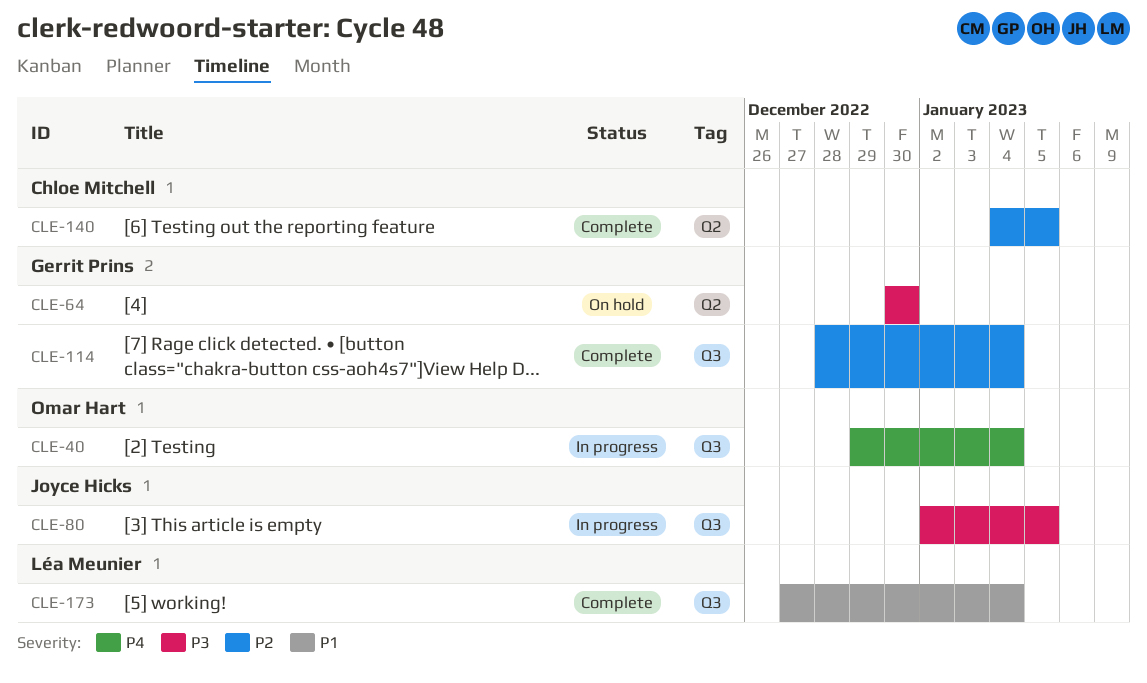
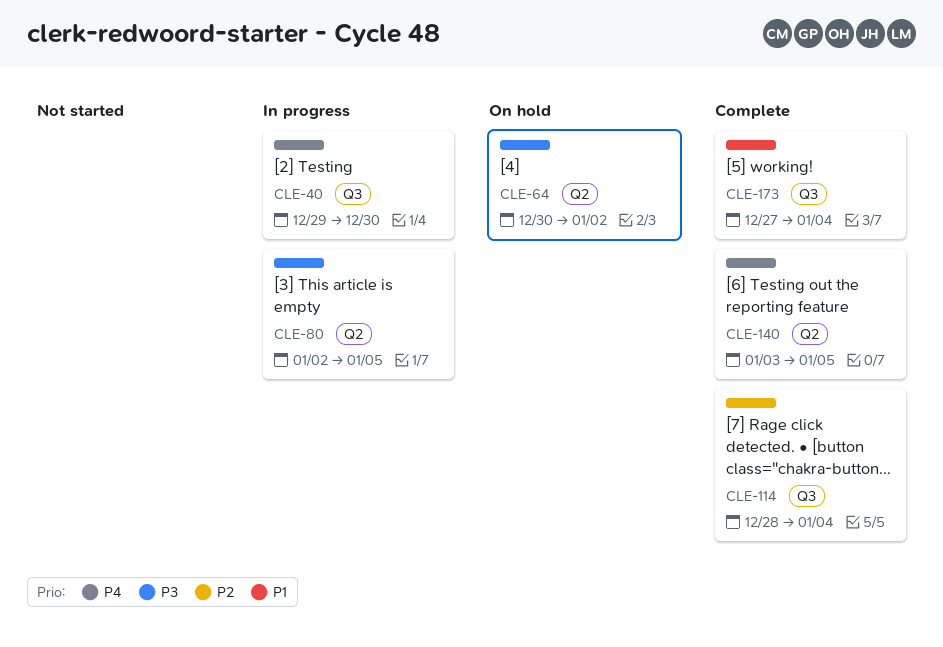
CLE-40, due: Jan 4 -> Dec 30
CLE-64, due: Dec 30 -> Jan 2
CLE-80, label: Q3 -> Q2
CLE-140, priority: P2 -> P4
CLE-140, start: Jan 4 -> Jan 3

